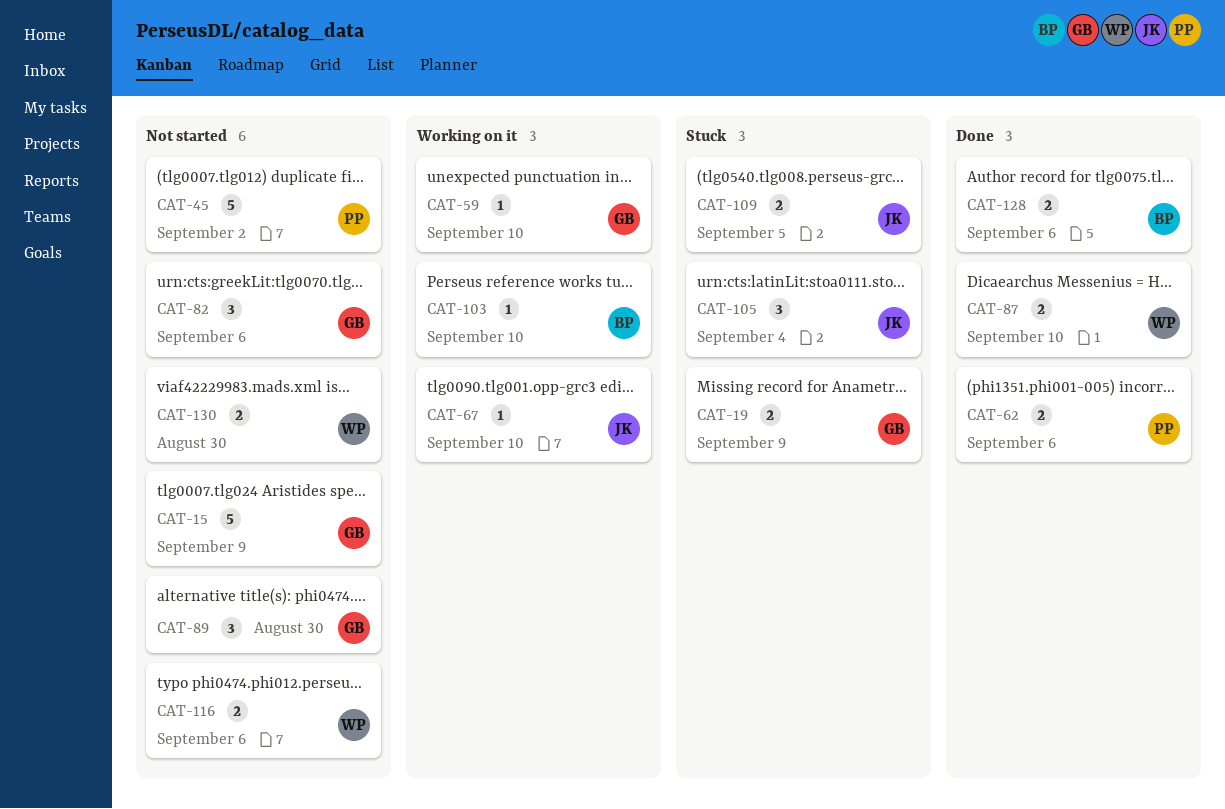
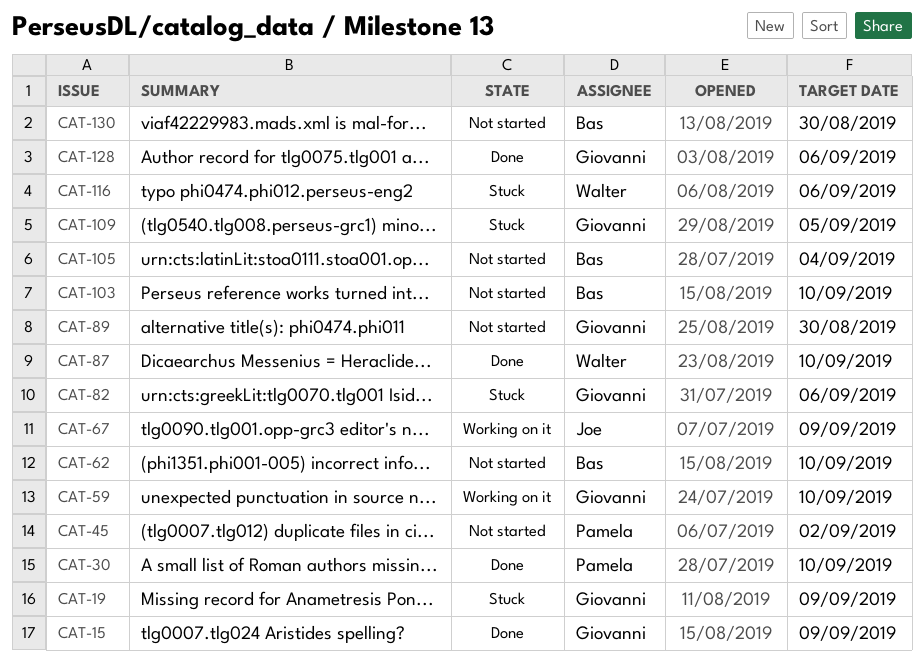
CAT-15, status: Not started -> Done
CAT-30: none -> present
CAT-62, status: Done -> Not started
CAT-62, owner: Pamela -> Bas
CAT-62, due: Sep 6 -> Sep 10
CAT-67, due: Sep 10 -> Sep 9
CAT-82, status: Not started -> Stuck
CAT-103, status: Working on it -> Not started
CAT-105, status: Stuck -> Not started
CAT-105, owner: Joe -> Bas
CAT-109, owner: Joe -> Giovanni
CAT-116, status: Not started -> Stuck
CAT-128, owner: Bas -> Giovanni
CAT-130, owner: Walter -> Bas

